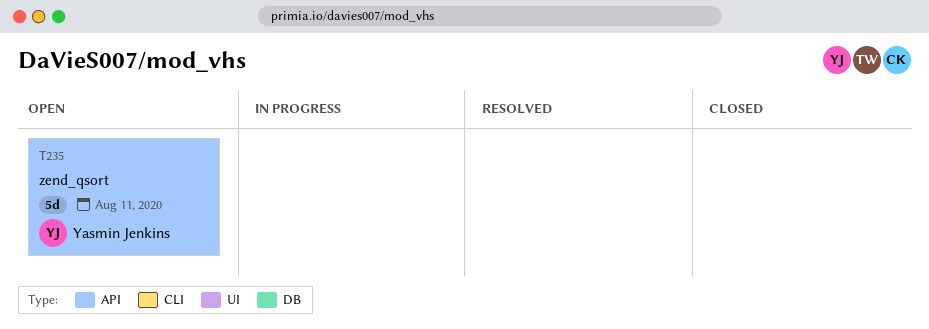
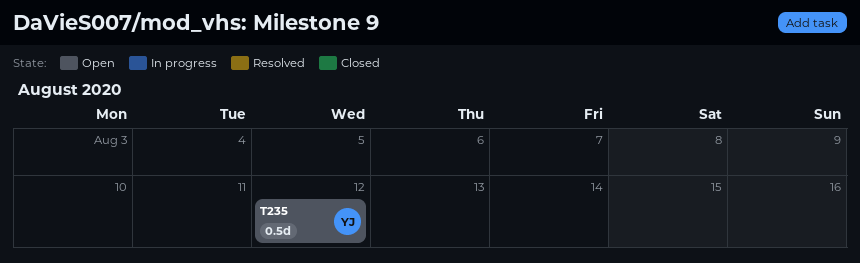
T235, estimate: 5d -> 0.5d
T235, due: Aug 11 -> Aug 12

